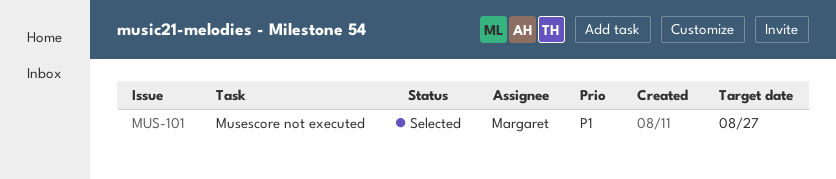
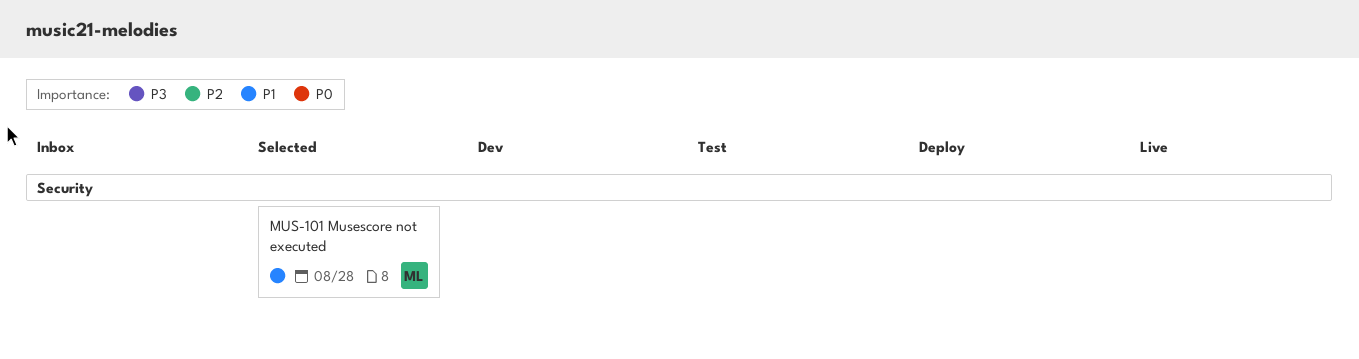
MUS-101, due: Aug 27 -> Aug 28

